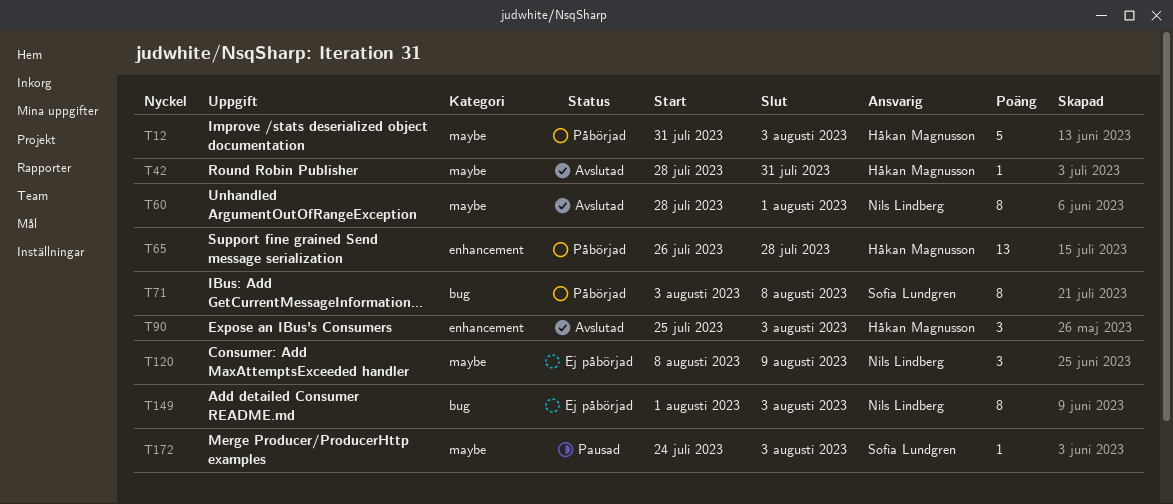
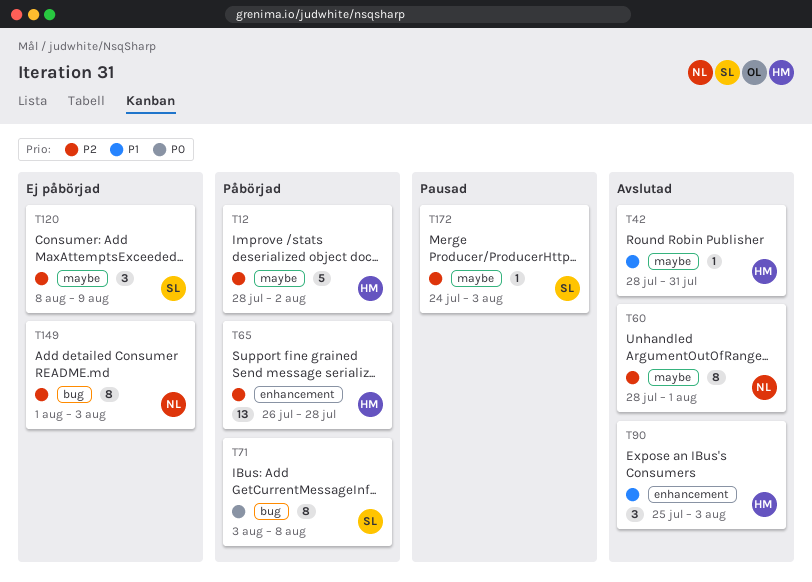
T12, start: Jul 31 -> Jul 28
T12, due: Aug 3 -> Aug 2
T120, owner: Nils Lindberg -> Sofia Lundgren

